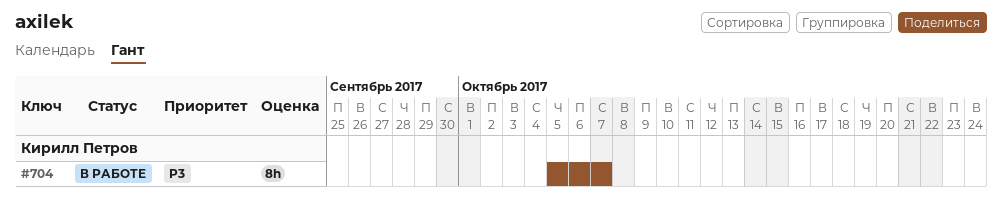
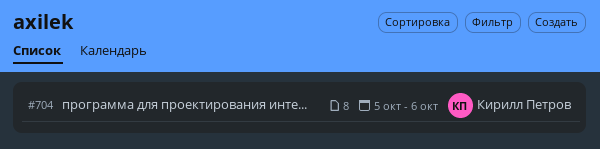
#704, due: Oct 7 -> Oct 6

